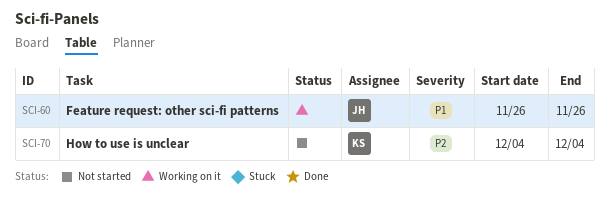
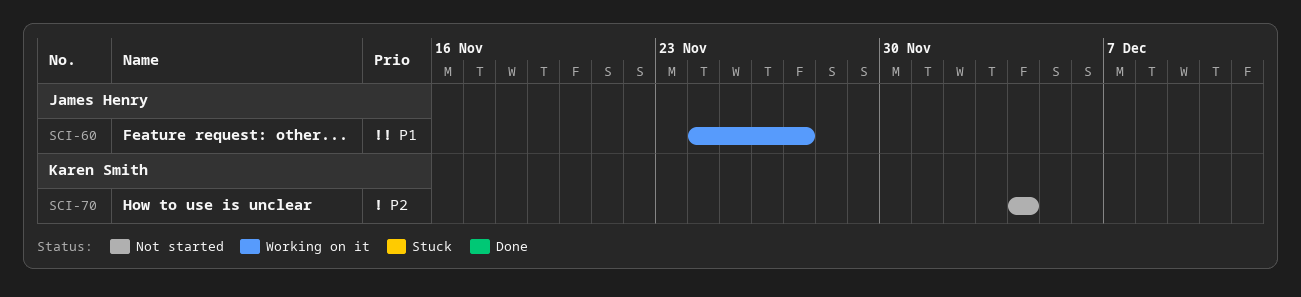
SCI-60, start: Nov 26 -> Nov 24
SCI-60, due: Nov 26 -> Nov 27

